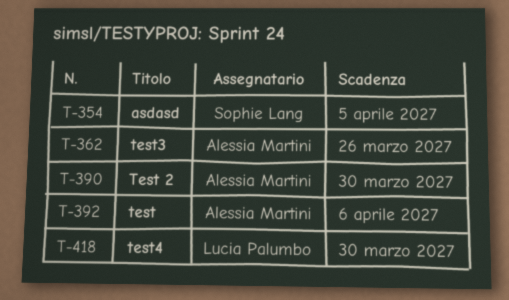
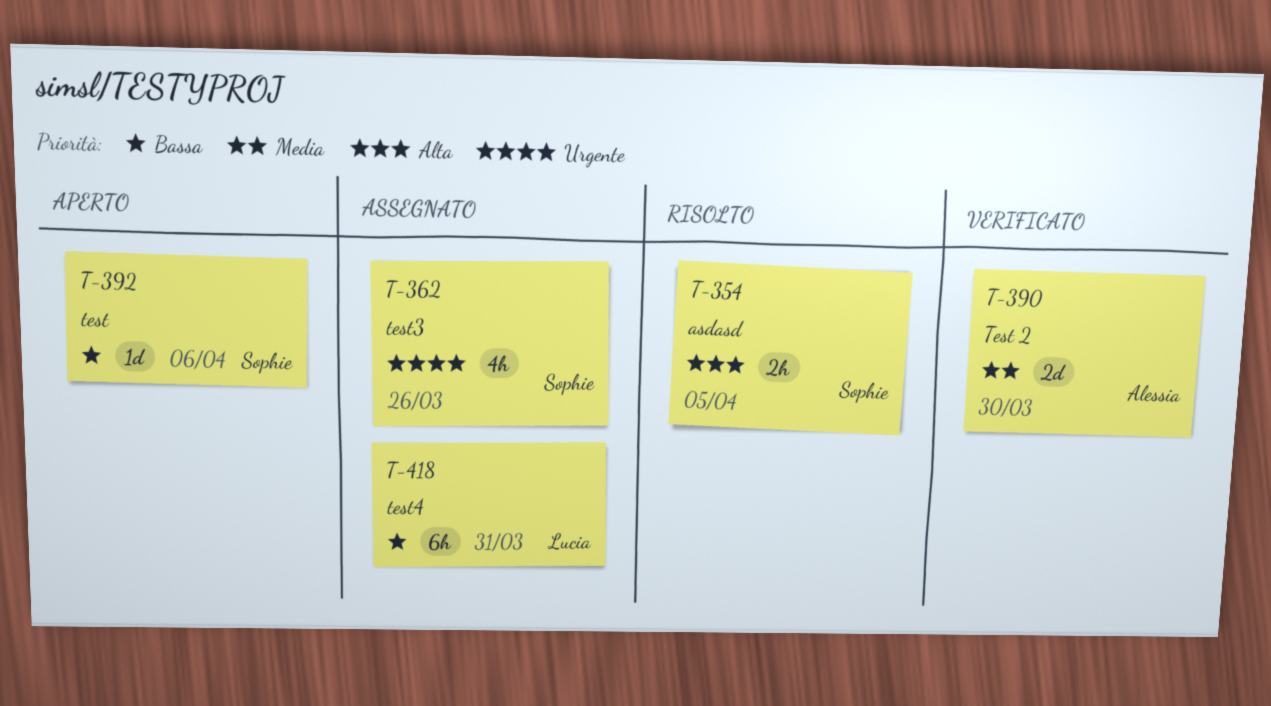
T-362, owner: Alessia Martini -> Sophie Lang
T-392, owner: Alessia Martini -> Sophie Lang
T-418, due: Mar 30 -> Mar 31

